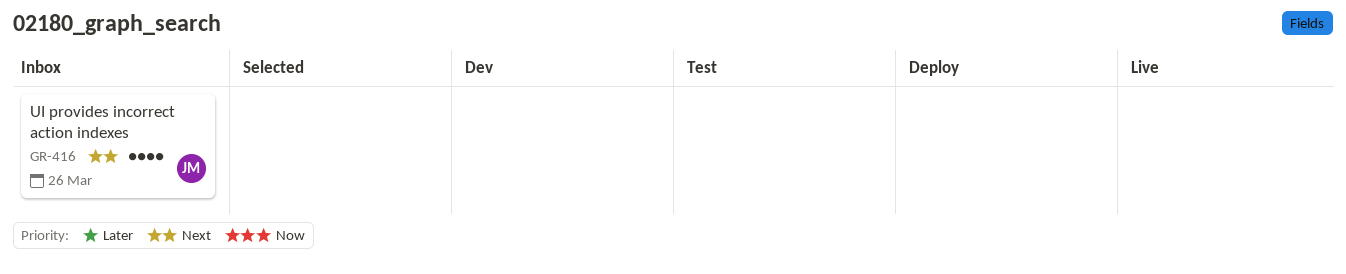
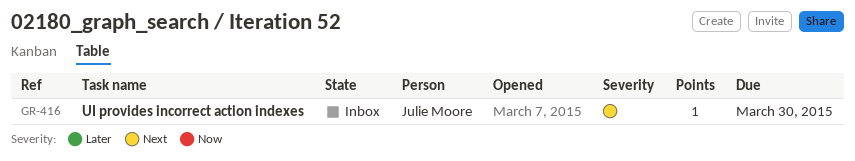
GR-416, estimate: 4 -> 1
GR-416, due: Mar 26 -> Mar 30

